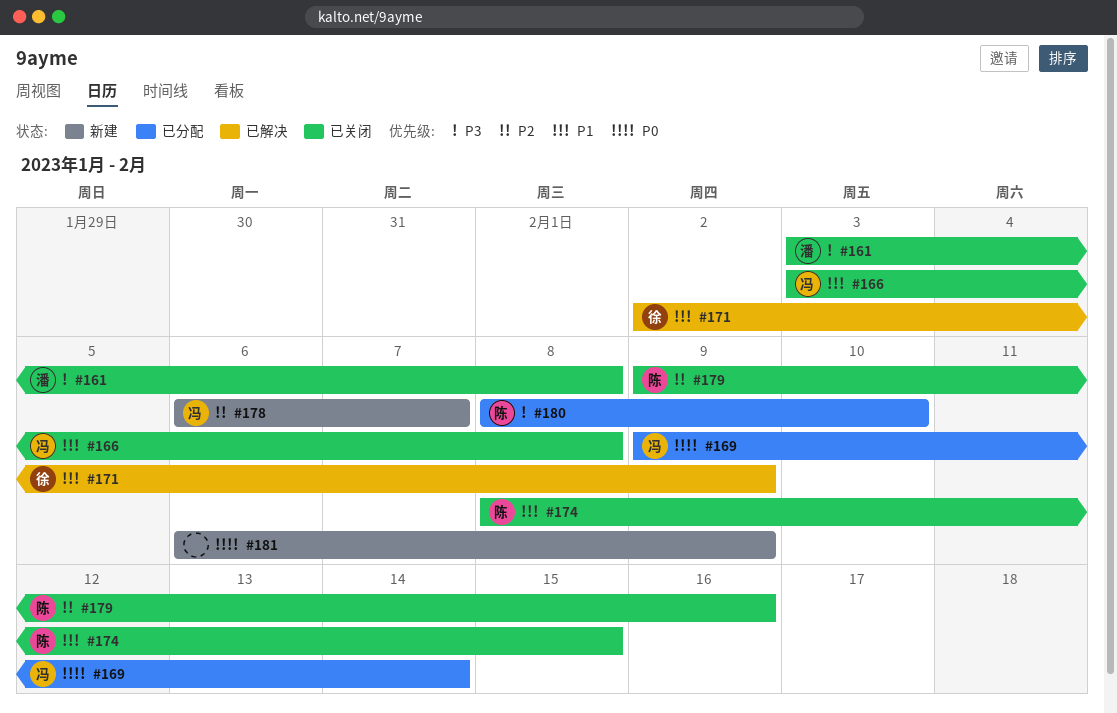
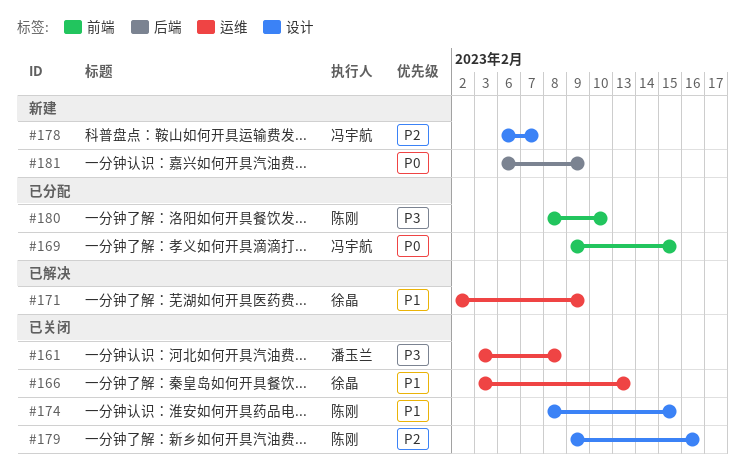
#166, owner: 冯宇航 -> 徐晶
#166, due: Feb 8 -> Feb 13
#169, due: Feb 14 -> Feb 15

